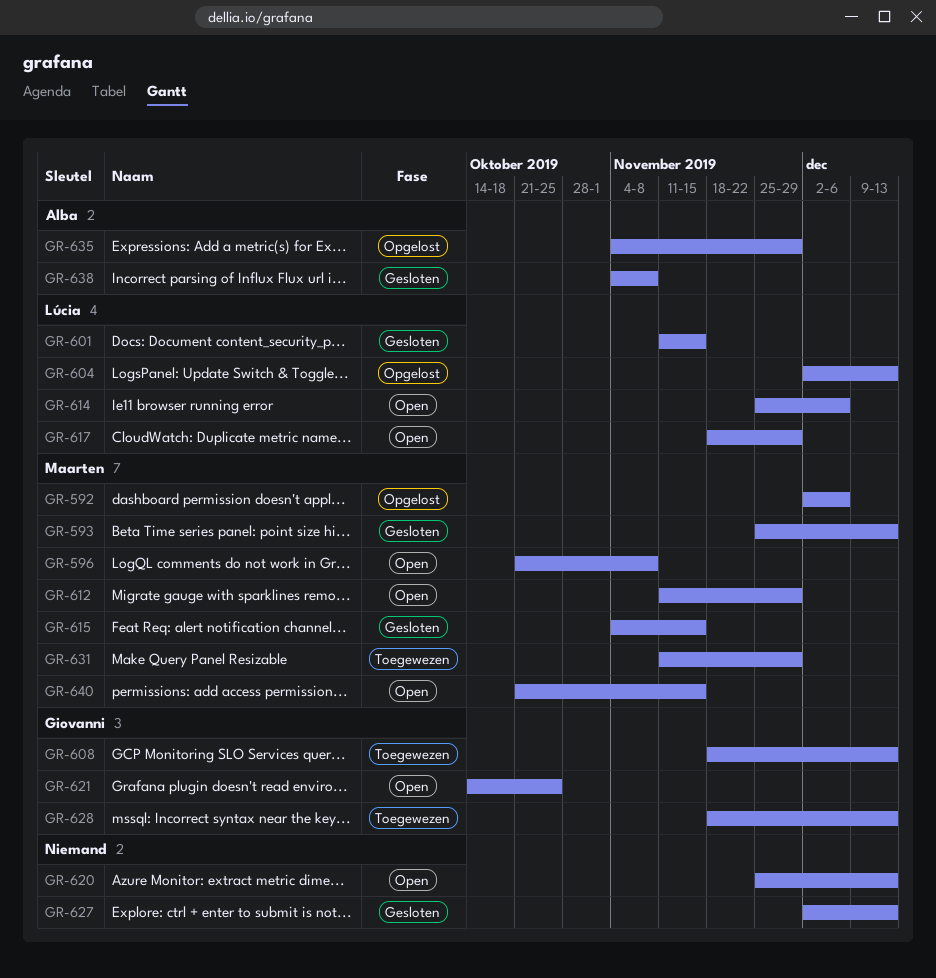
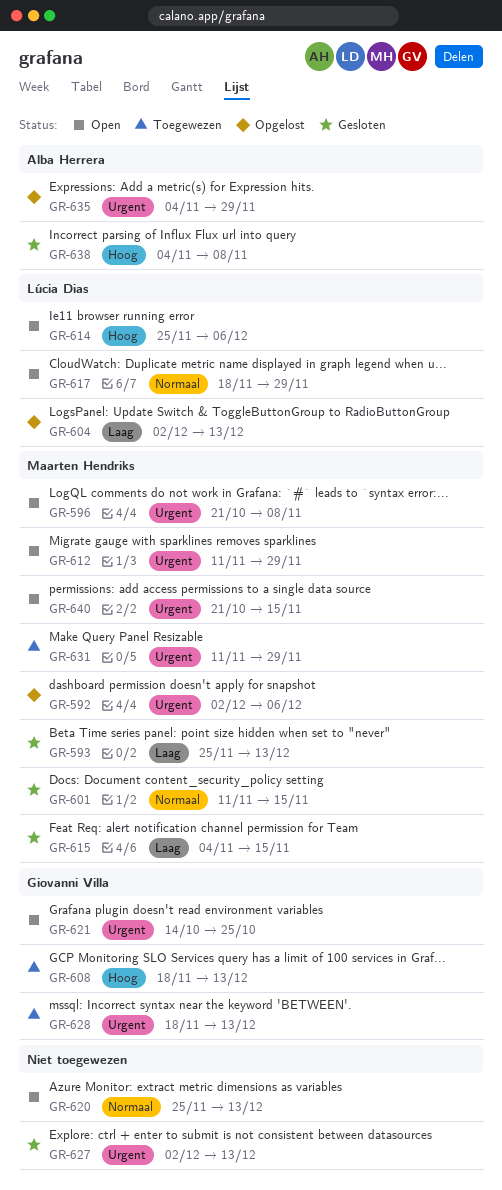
GR-601, owner: Lúcia Dias -> Maarten Hendriks

